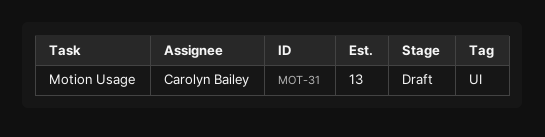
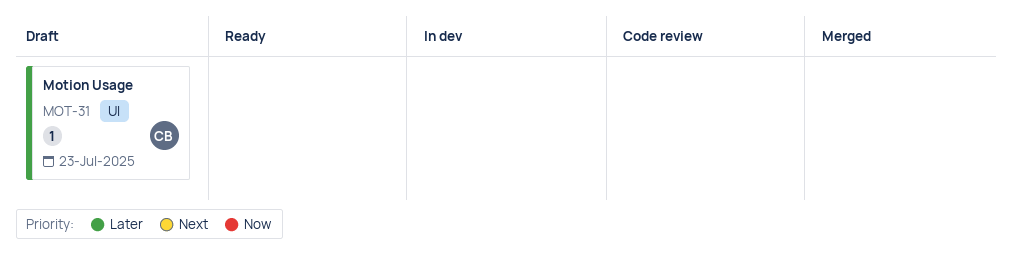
MOT-31, estimate: 13 -> 1

